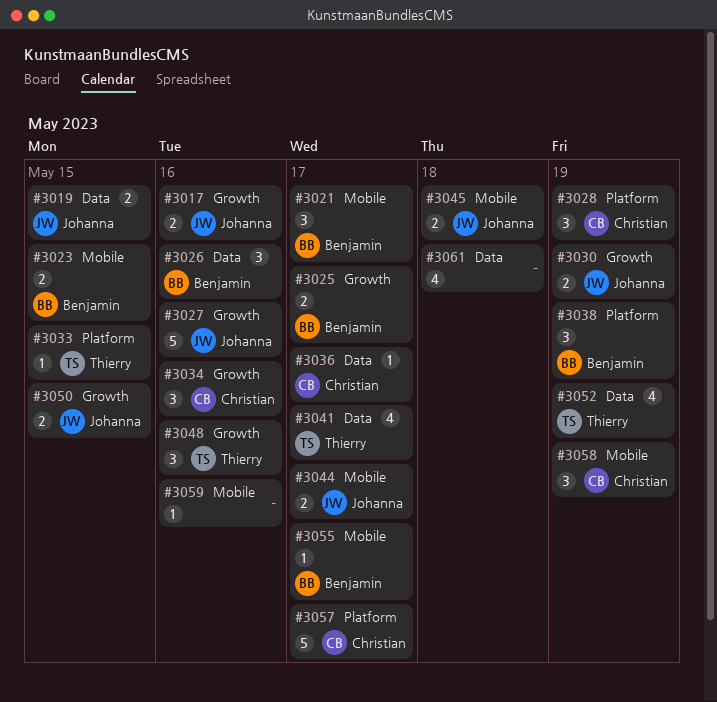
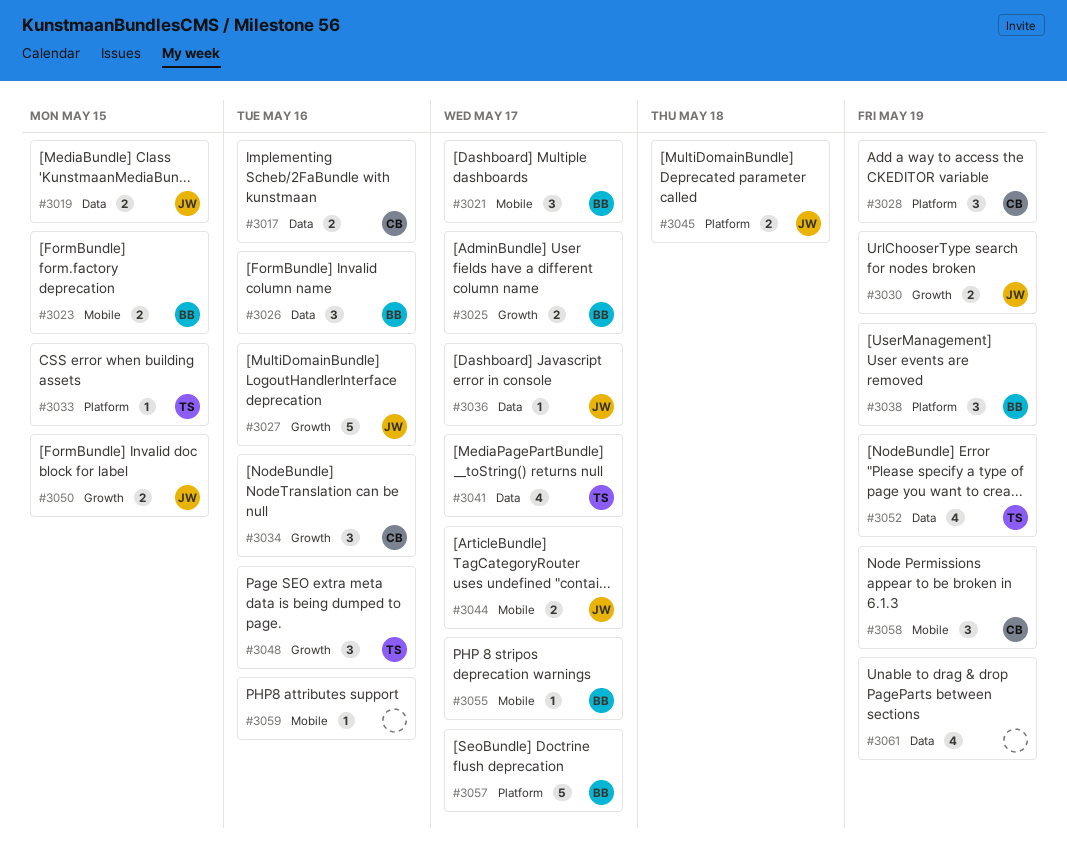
#3017, owner: Johanna -> Christian
#3017, label: Growth -> Data
#3036, owner: Christian -> Johanna
#3045, label: Mobile -> Platform
#3057, owner: Christian -> Benjamin
#3061, due: May 18 -> May 19

